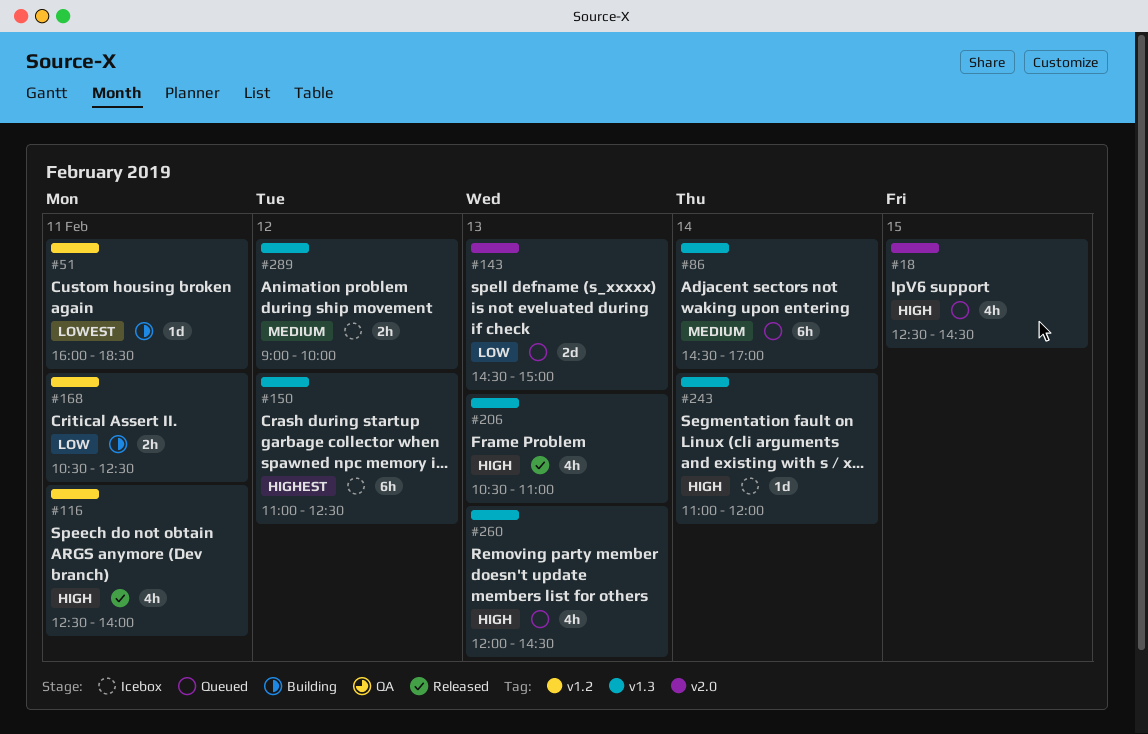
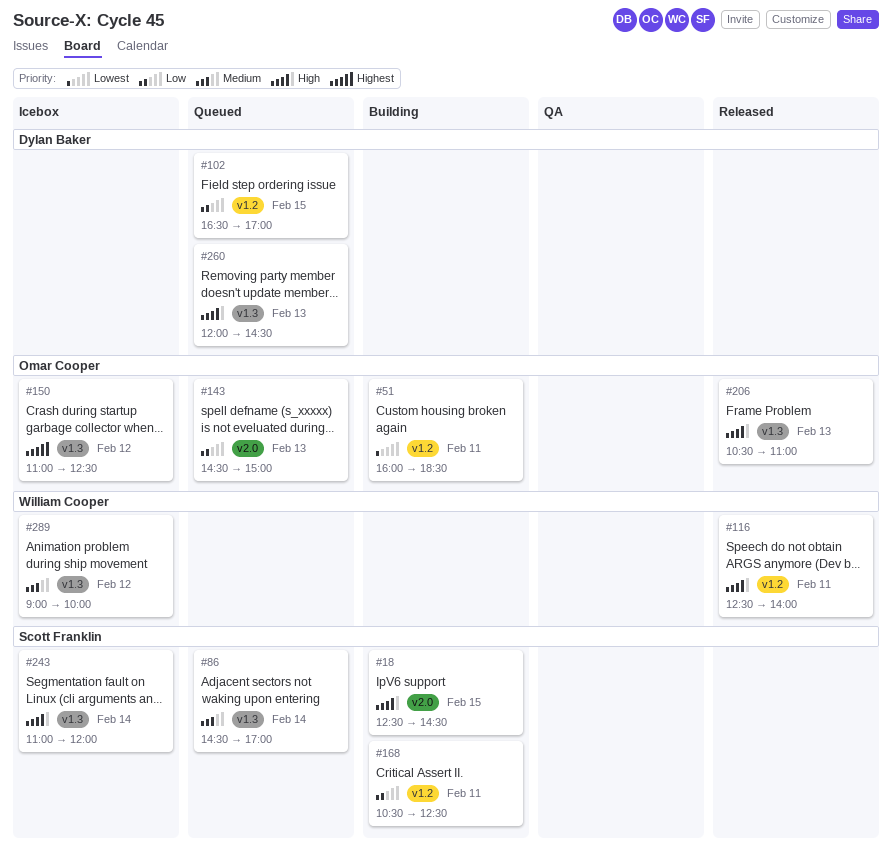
#18, status: Queued -> Building
#102: none -> present

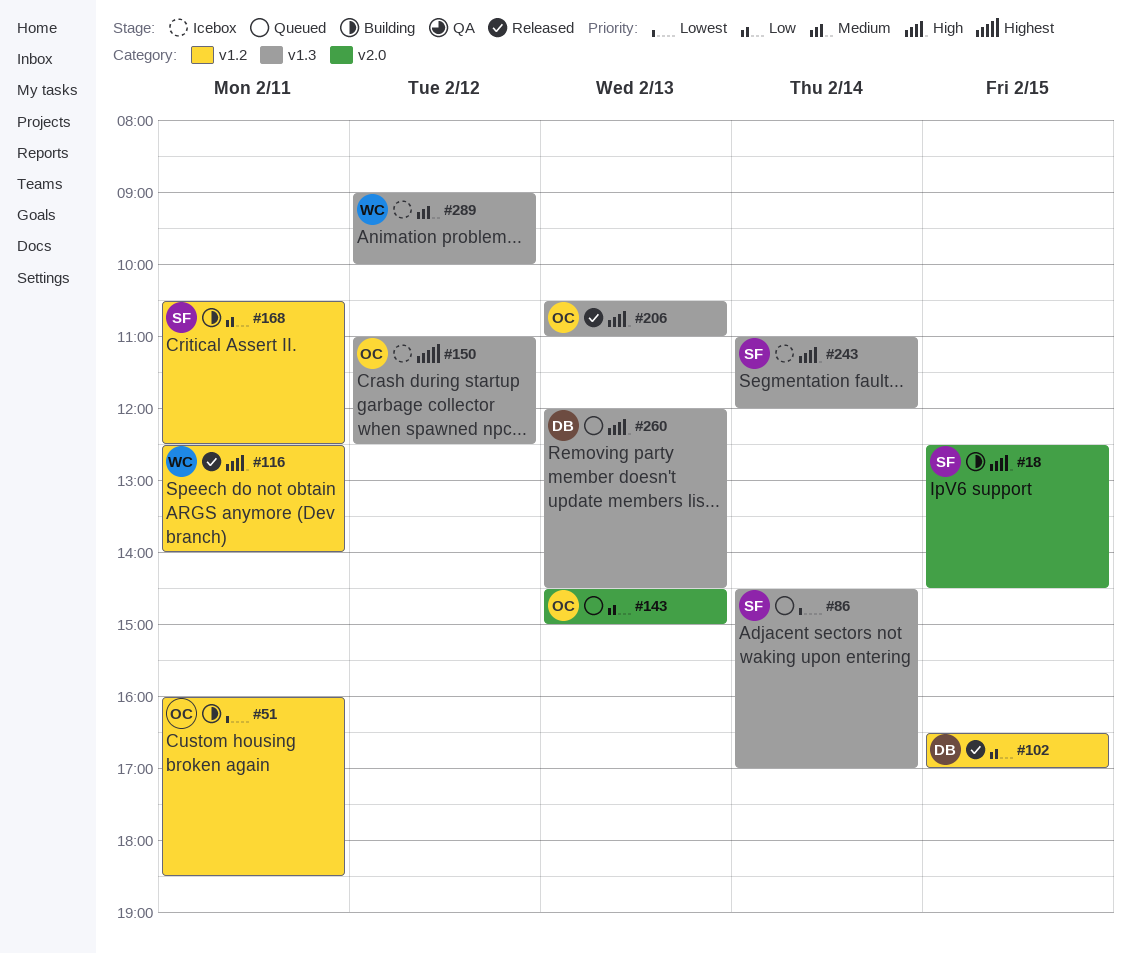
#86, priority: Medium -> Lowest
#102, status: Queued -> Released

